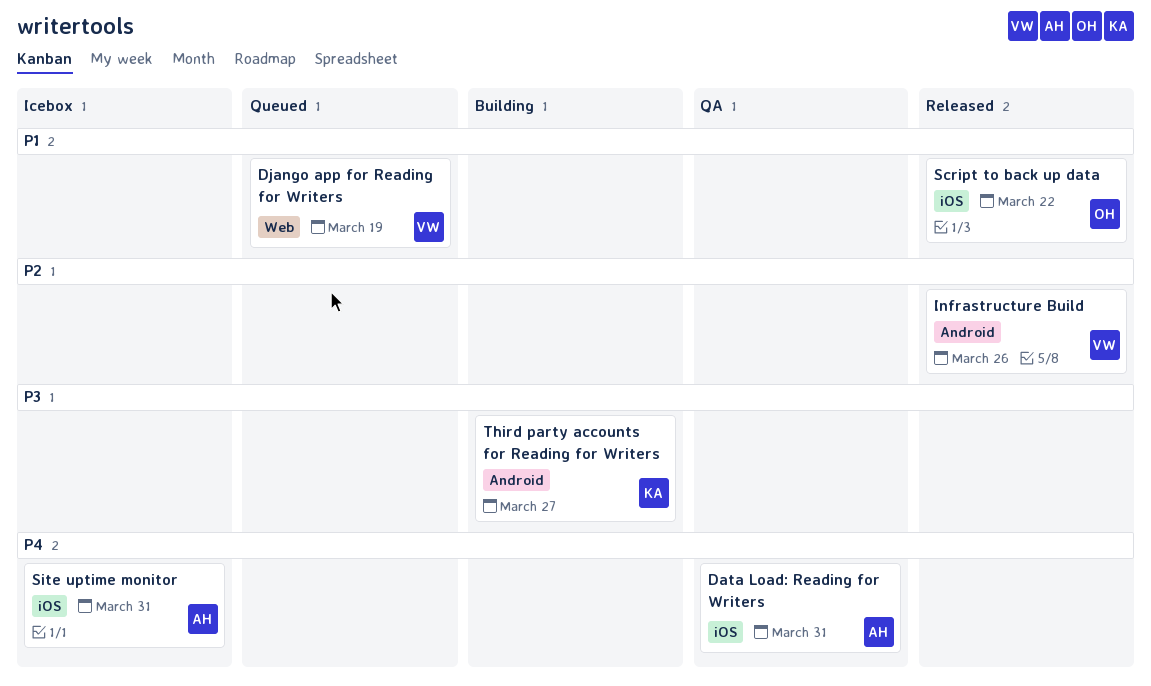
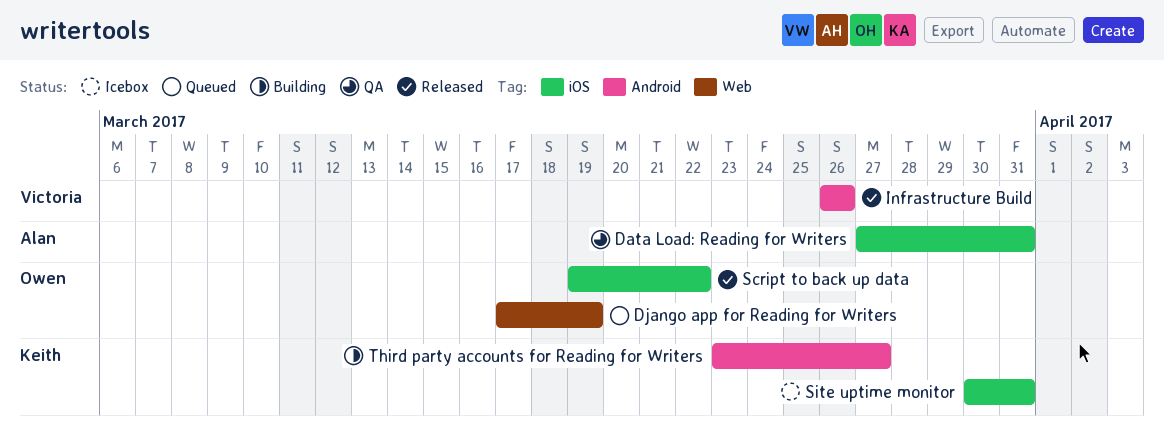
Django app for Reading for Writers, owner: Victoria -> Owen
Site uptime monitor, owner: Alan -> Keith

